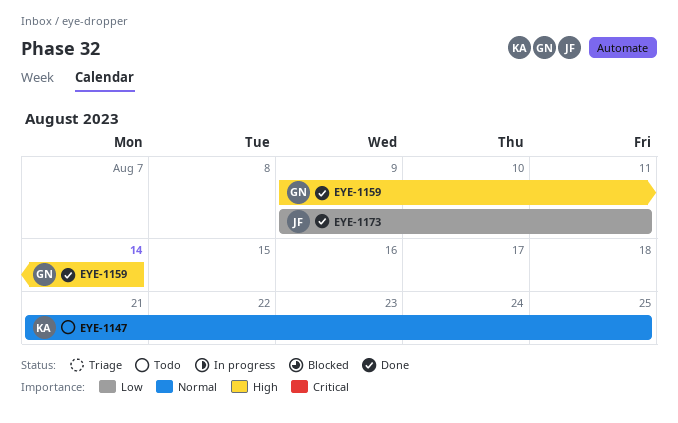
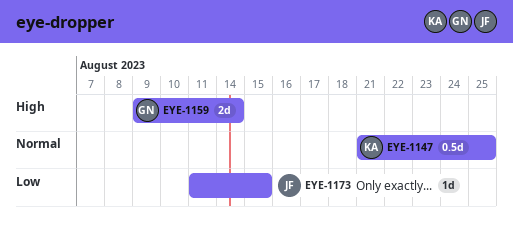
EYE-1173, start: Aug 9 -> Aug 11
EYE-1173, due: Aug 11 -> Aug 15

